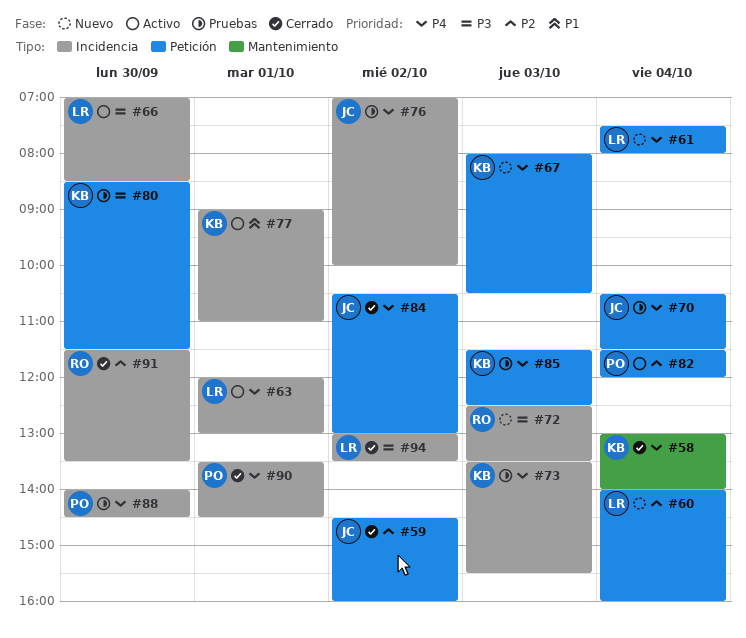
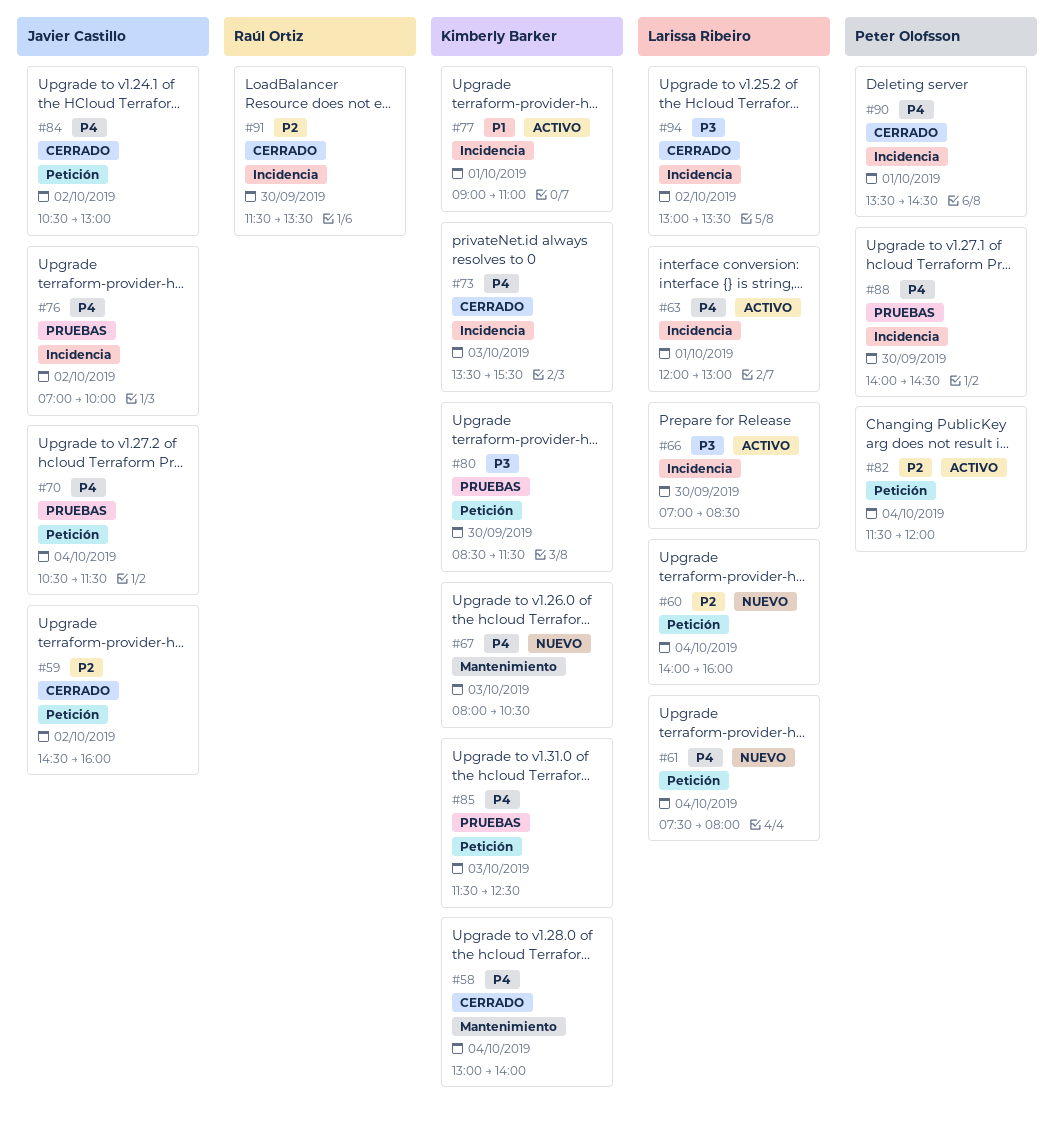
#67, label: Petición -> Mantenimiento
#72: present -> none
#73, status: Pruebas -> Cerrado

